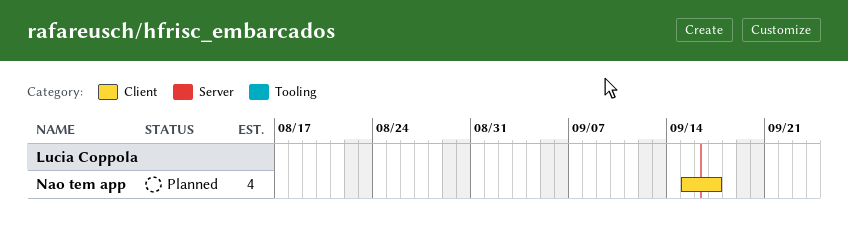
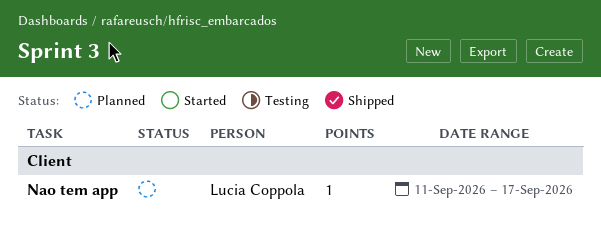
Nao tem app, estimate: 4 -> 1
Nao tem app, start: Sep 15 -> Sep 11

